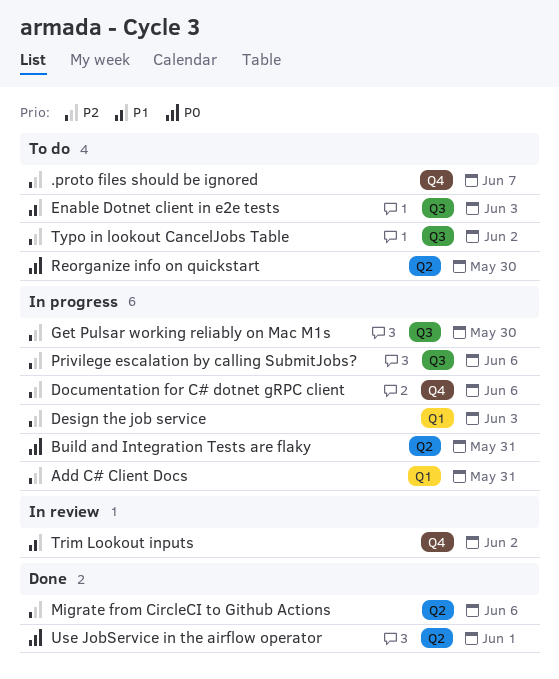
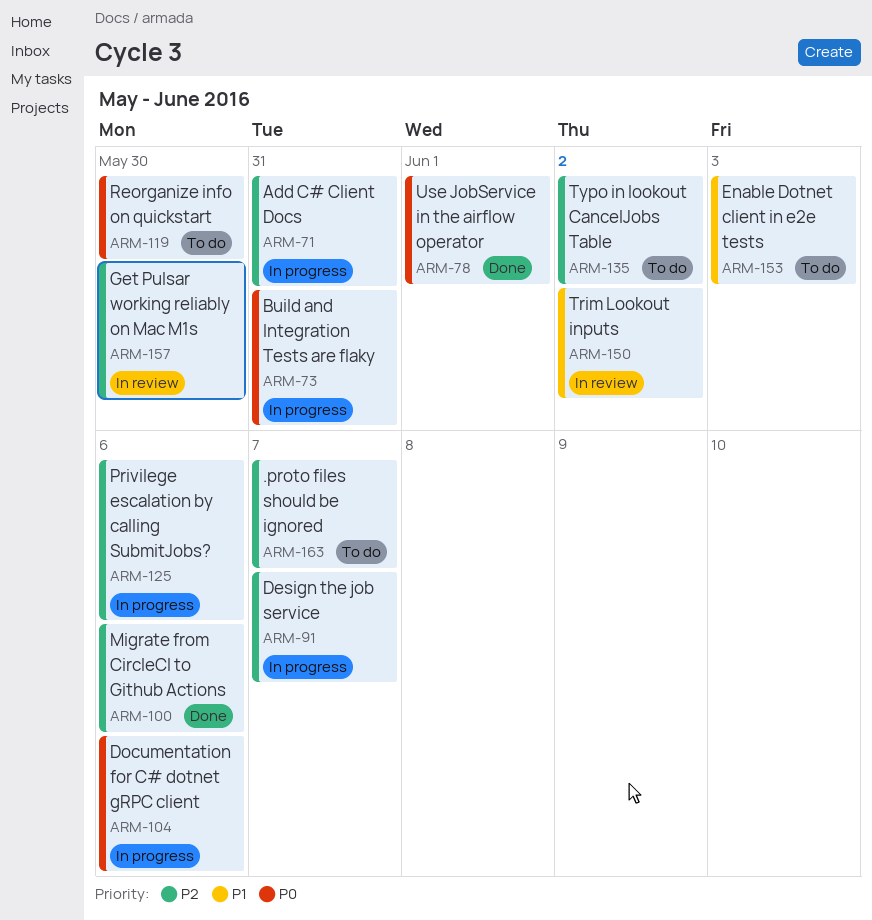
Design the job service, due: Jun 3 -> Jun 7
Documentation for C# dotnet gRPC client, priority: P2 -> P0
Get Pulsar working reliably on Mac M1s, status: In progress -> In review

